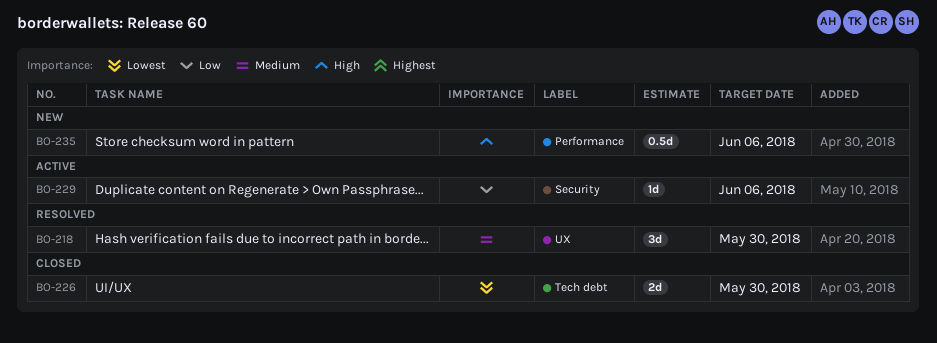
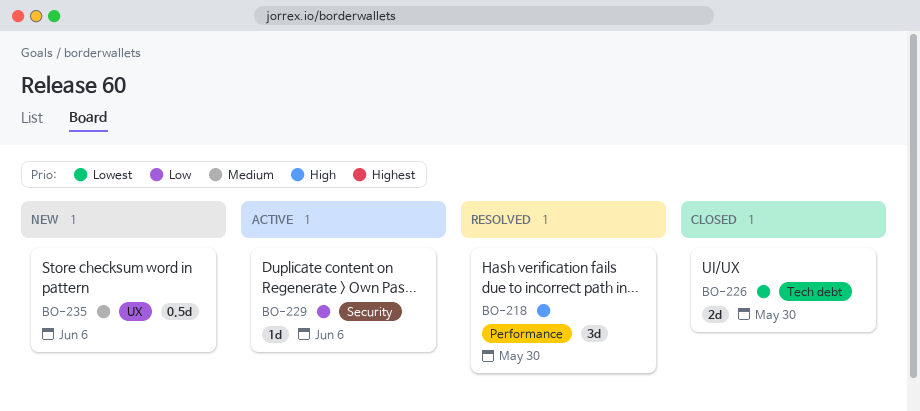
BO-218, priority: Medium -> High
BO-218, label: UX -> Performance
BO-235, priority: High -> Medium
BO-235, label: Performance -> UX

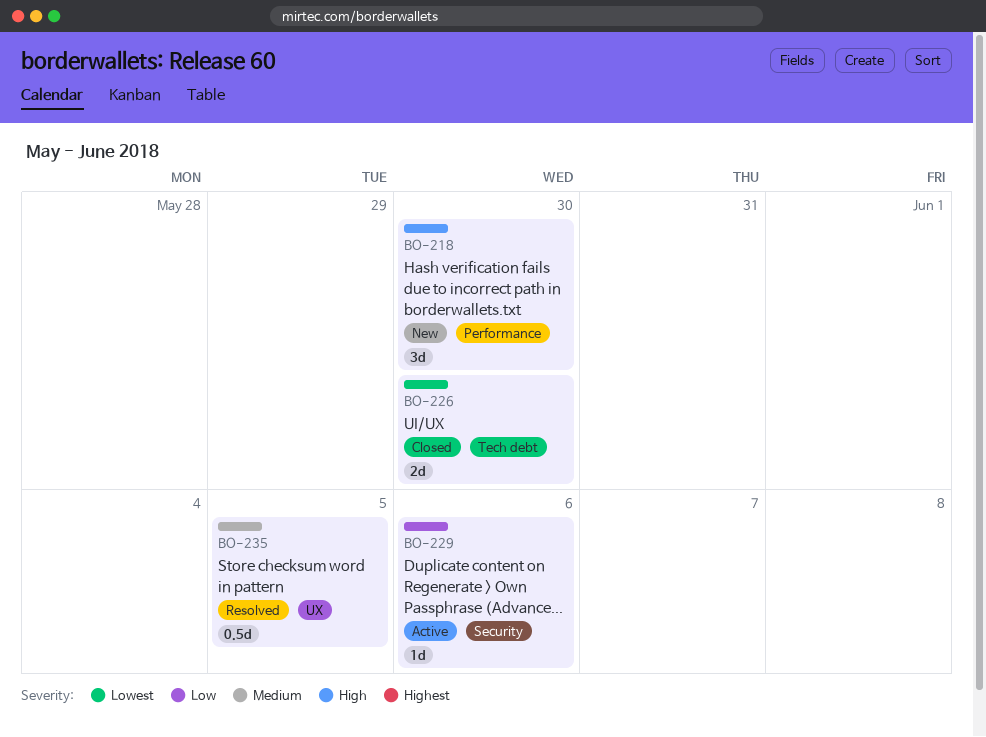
BO-218, status: Resolved -> New
BO-235, status: New -> Resolved
BO-235, due: Jun 6 -> Jun 5

